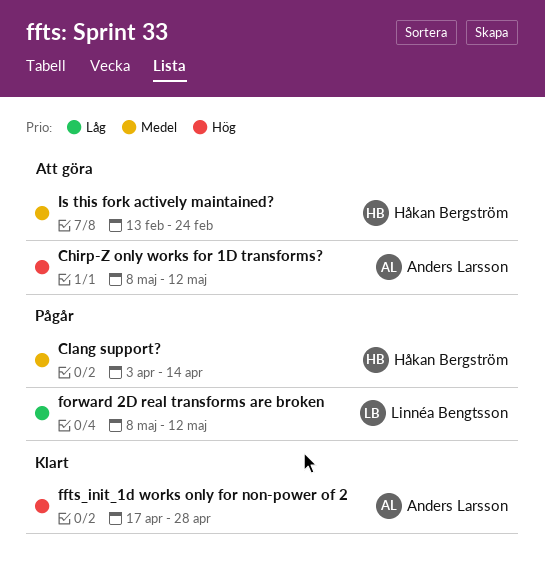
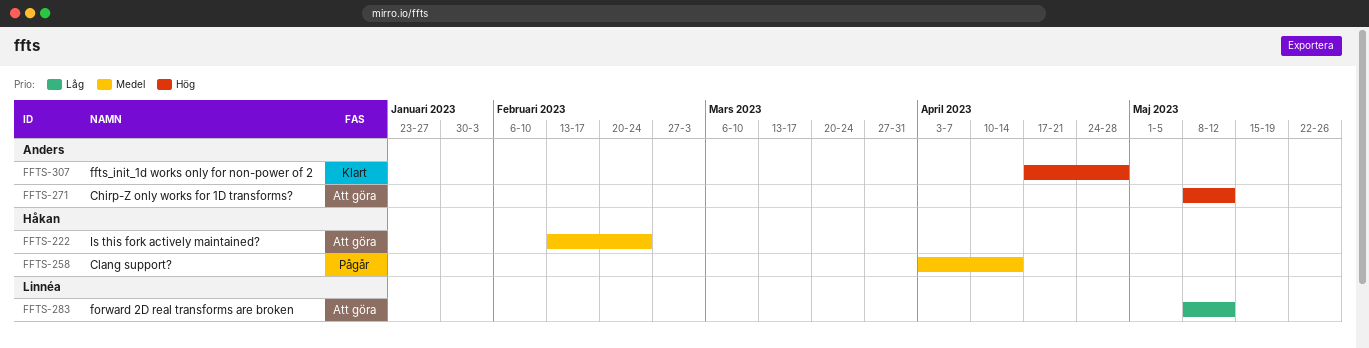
forward 2D real transforms are broken, status: Pågår -> Att göra

